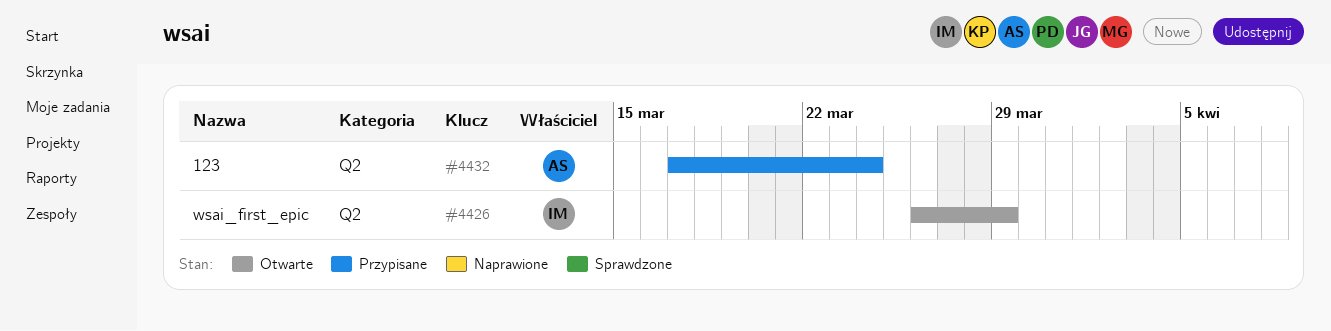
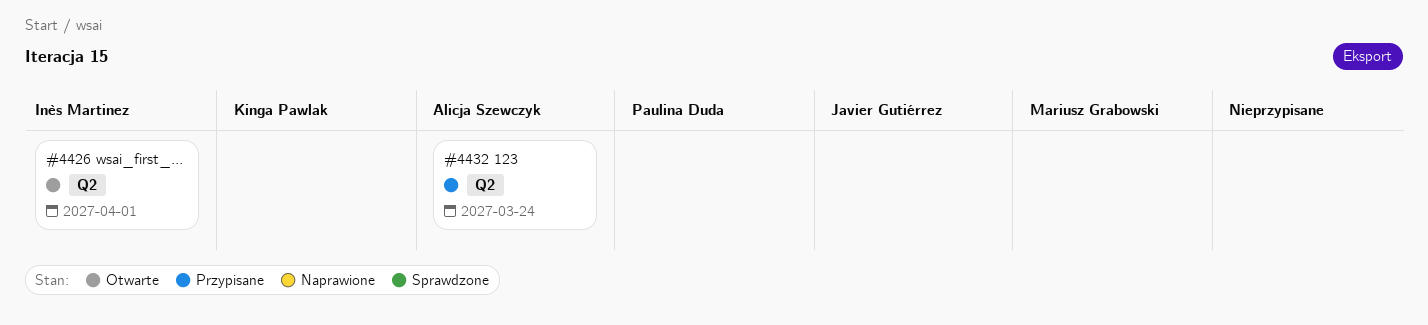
#4426, due: Mar 29 -> Apr 1

